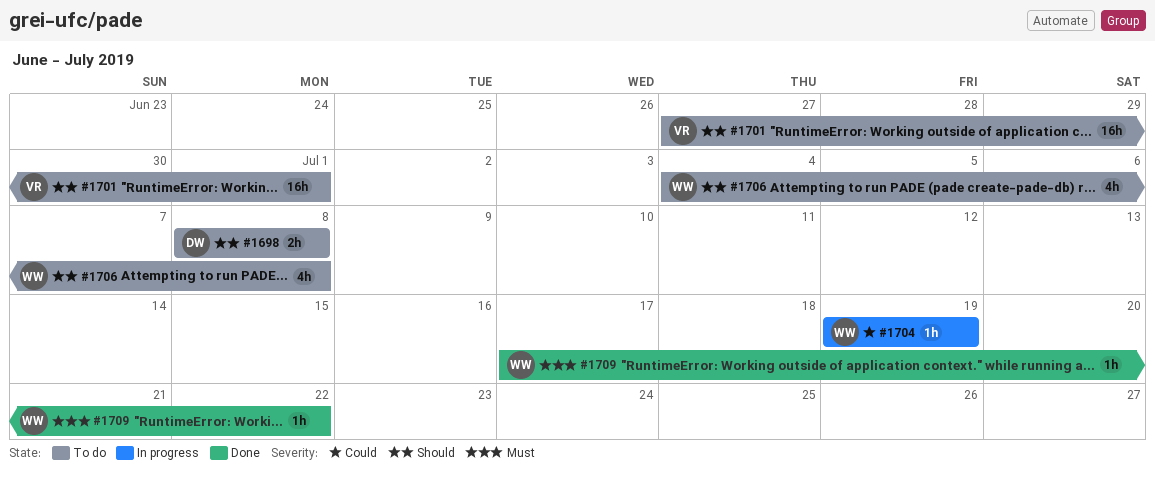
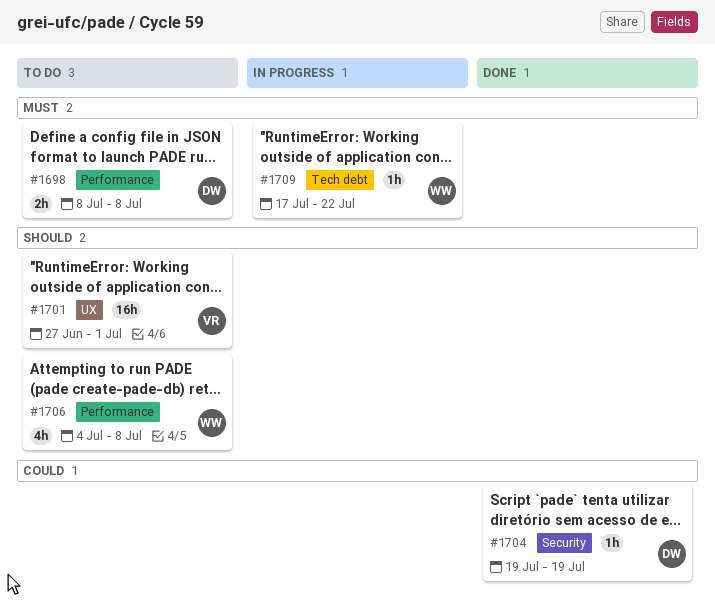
#1698, priority: Should -> Must
#1704, status: In progress -> Done
#1704, owner: WW -> DW
#1709, status: Done -> In progress

